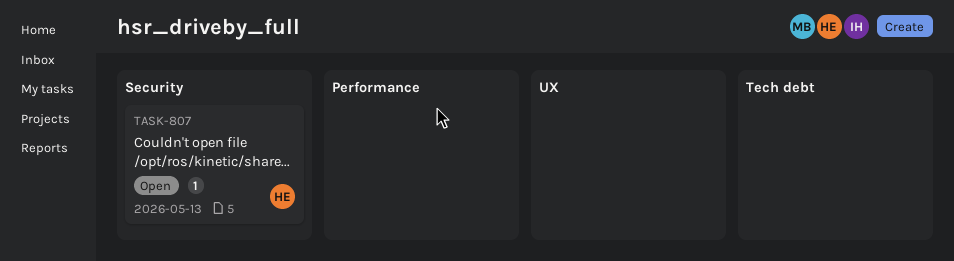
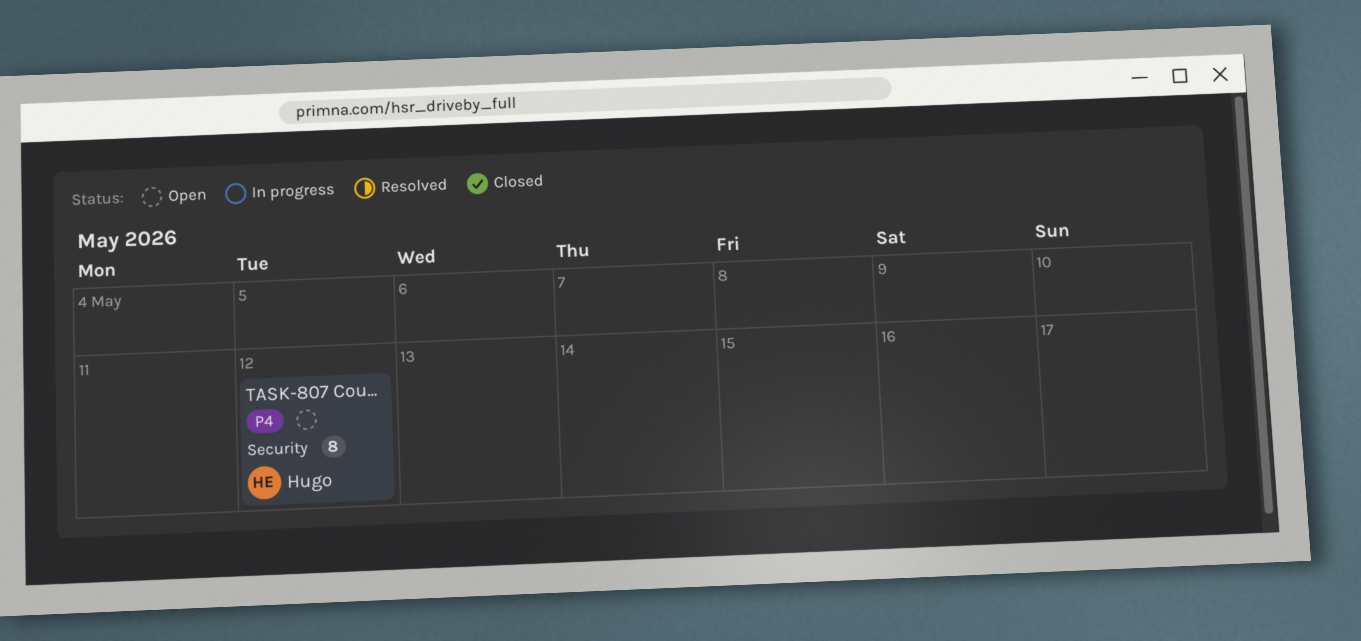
TASK-807, estimate: 1 -> 8
TASK-807, due: May 13 -> May 12

